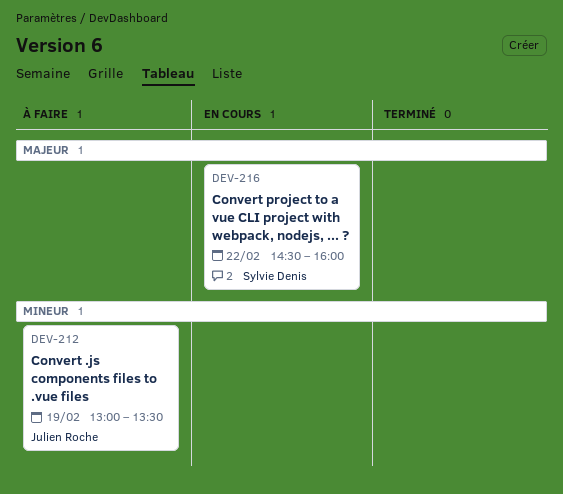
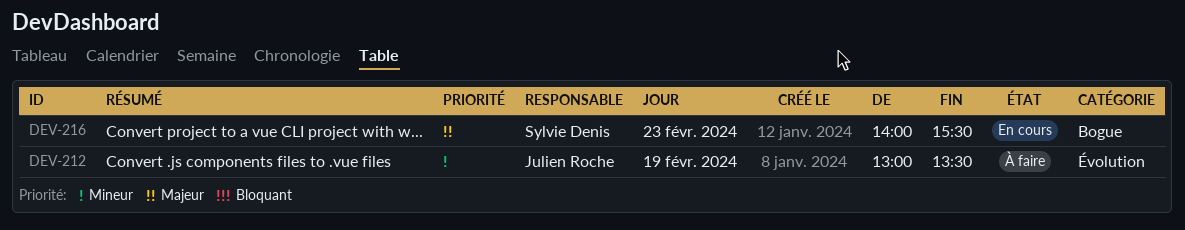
DEV-216, day: Feb 22 -> Feb 23
DEV-216, begins: 14:30 -> 14:00
DEV-216, ends: 16:00 -> 15:30

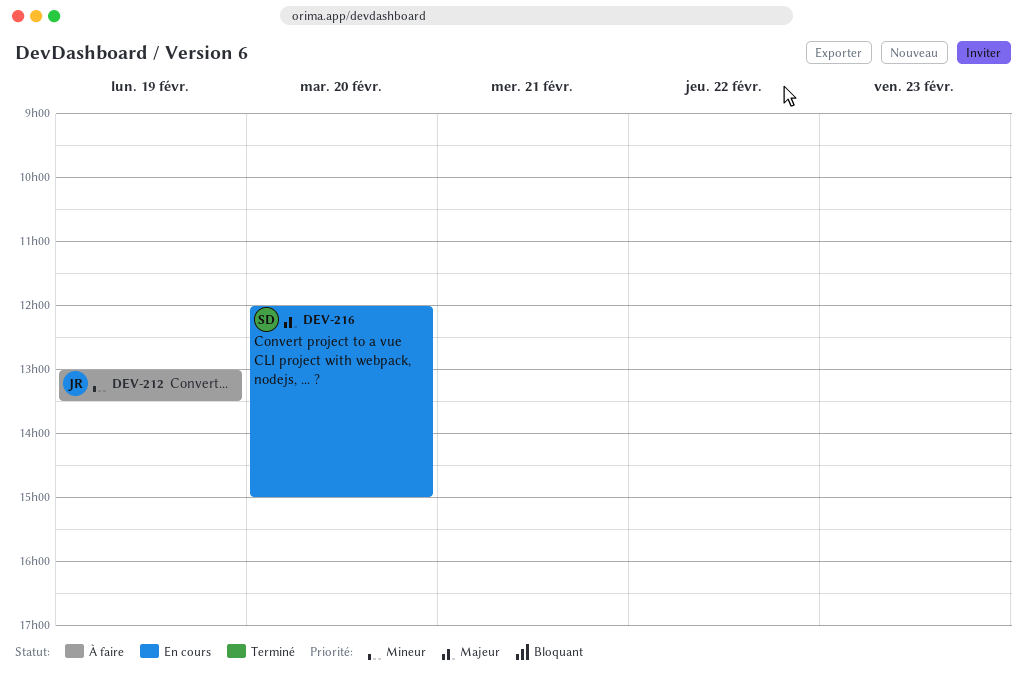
DEV-216, day: Feb 23 -> Feb 20
DEV-216, begins: 14:00 -> 12:00
DEV-216, ends: 15:30 -> 15:00

